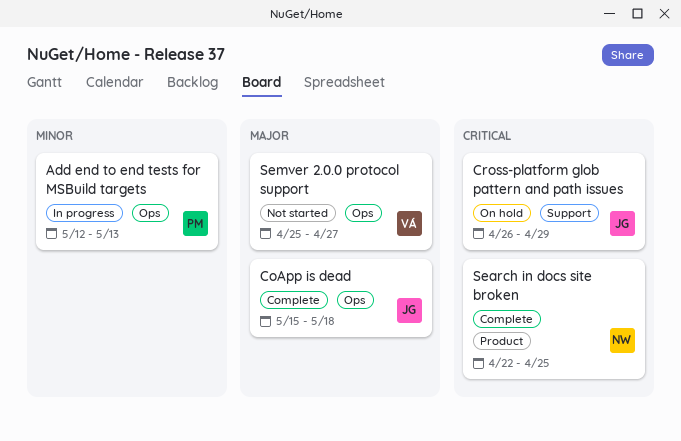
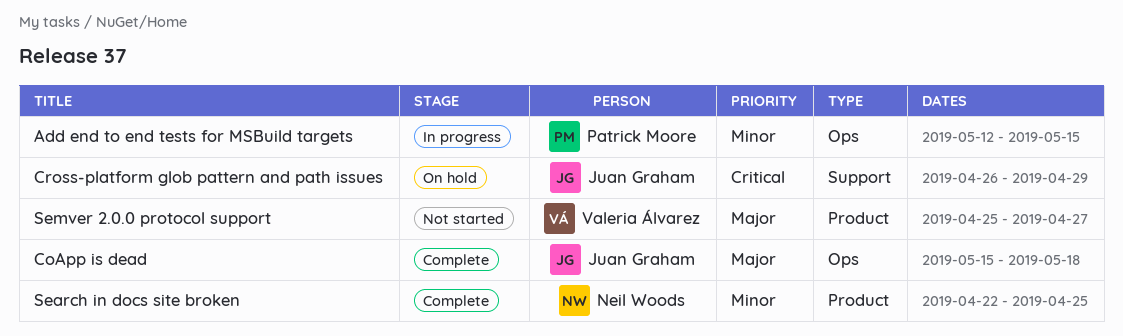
Add end to end tests for MSBuild targets, due: May 13 -> May 15
Search in docs site broken, priority: Critical -> Minor
Semver 2.0.0 protocol support, label: Ops -> Product

